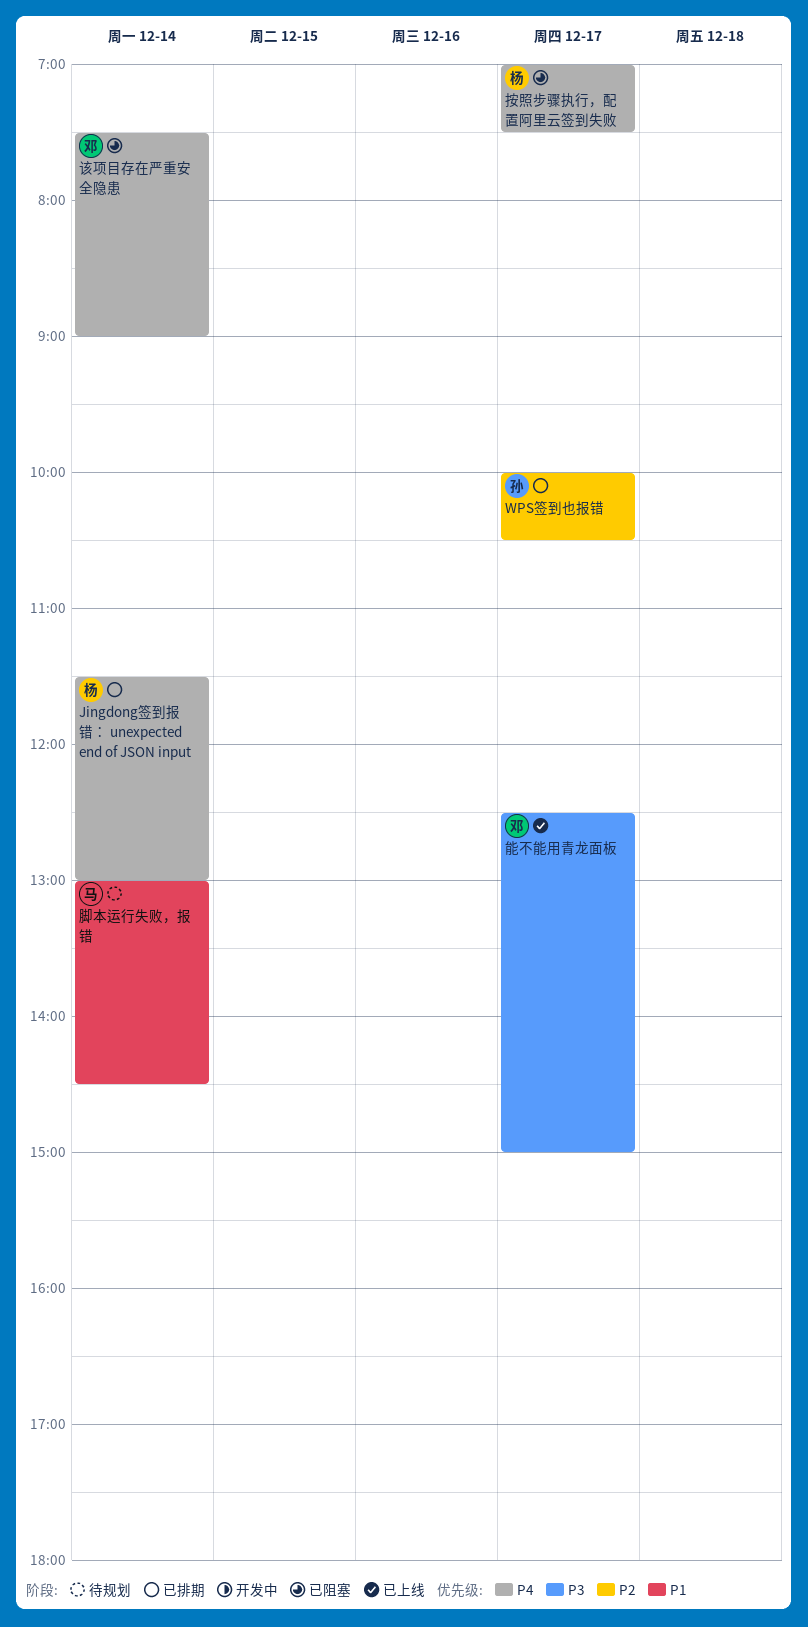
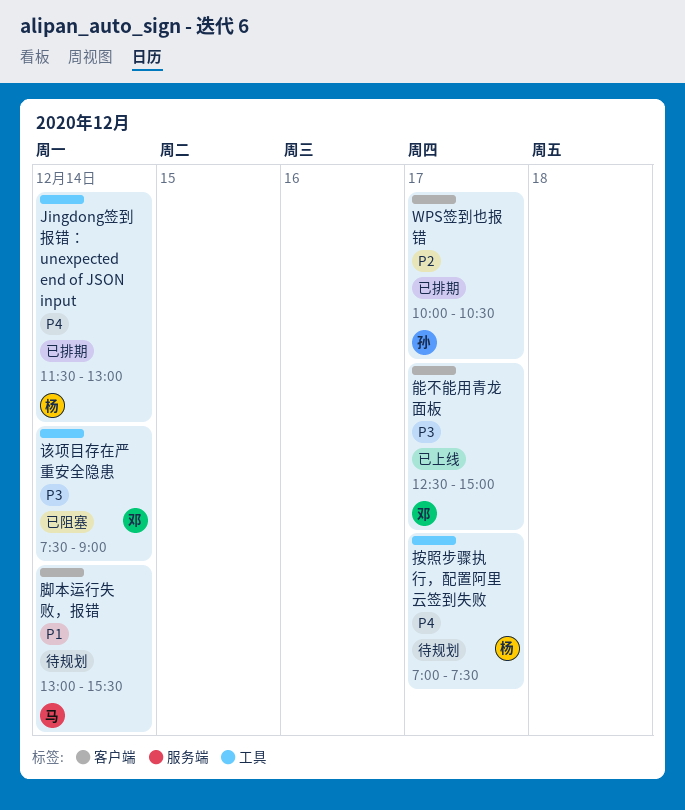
按照步骤执行，配置阿里云签到失败, status: 已阻塞 -> 待规划
脚本运行失败，报错, ends: 14:30 -> 15:30
该项目存在严重安全隐患, priority: P4 -> P3

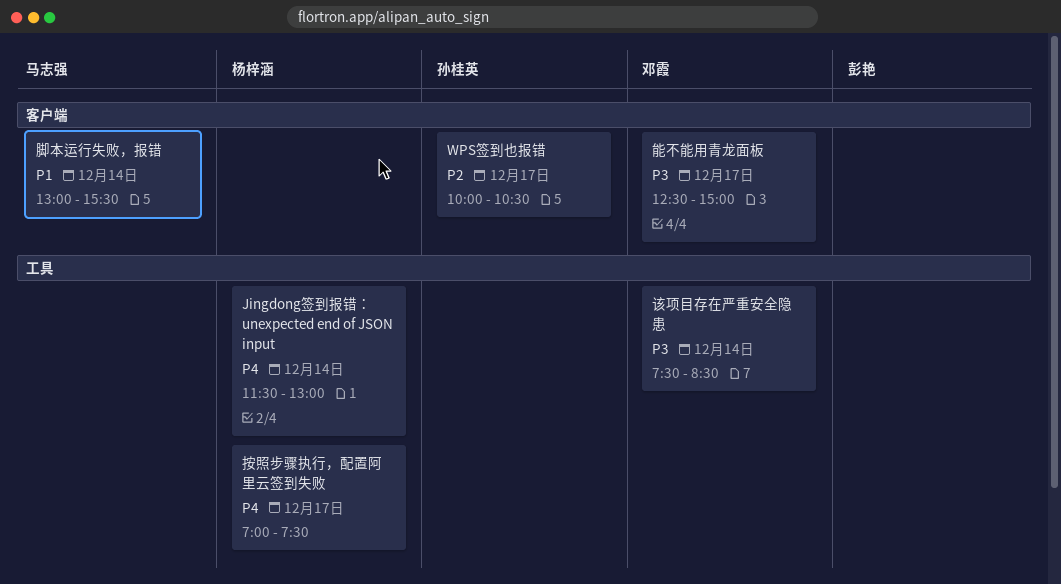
该项目存在严重安全隐患, ends: 09:00 -> 08:30

